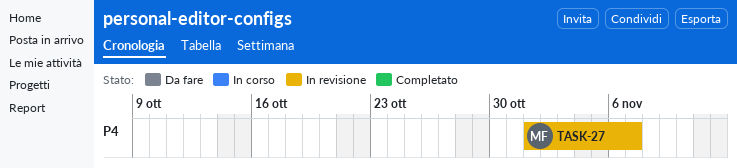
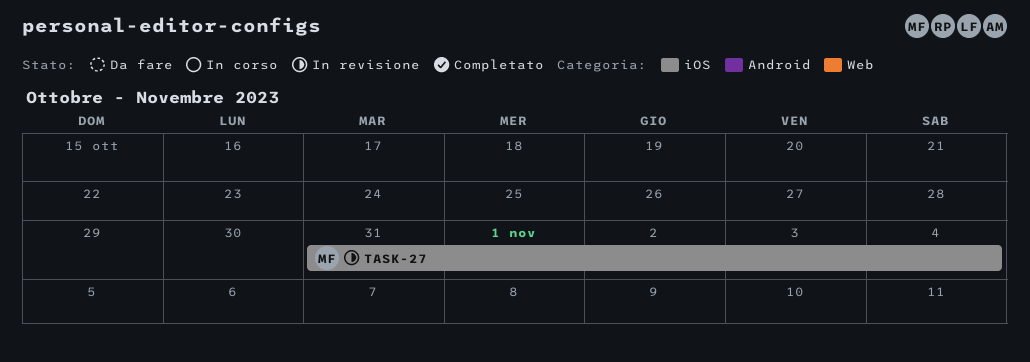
TASK-27, start: Nov 1 -> Oct 31
TASK-27, due: Nov 7 -> Nov 4

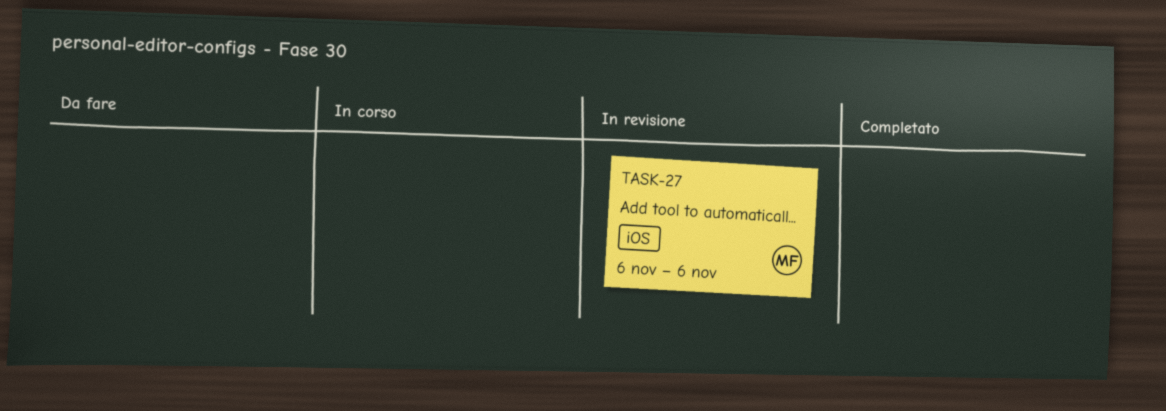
TASK-27, start: Oct 31 -> Nov 6
TASK-27, due: Nov 4 -> Nov 6

